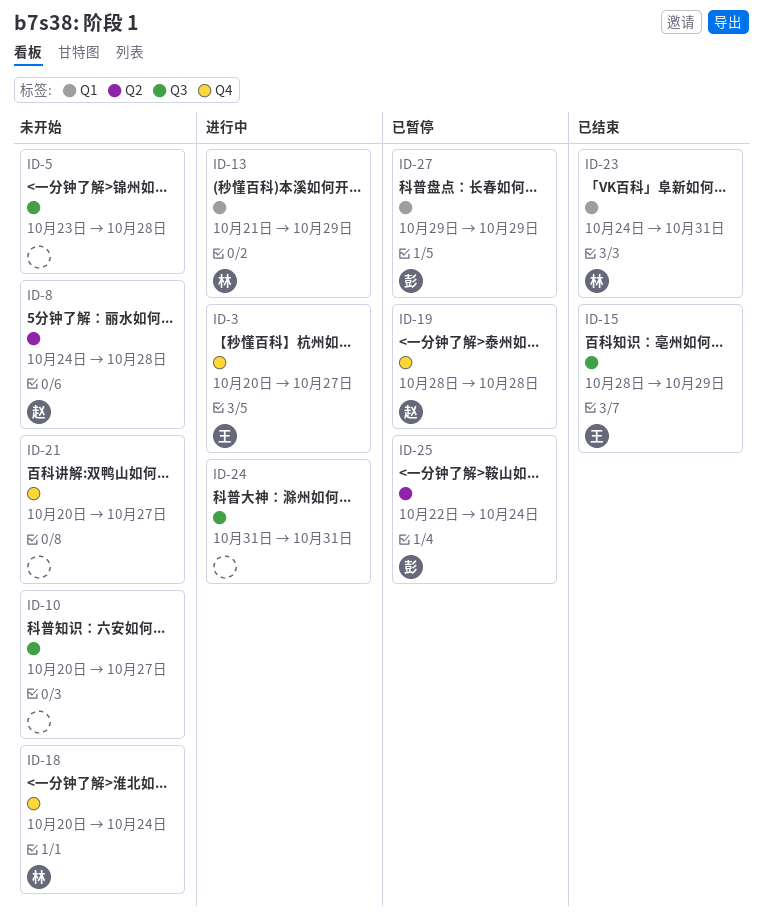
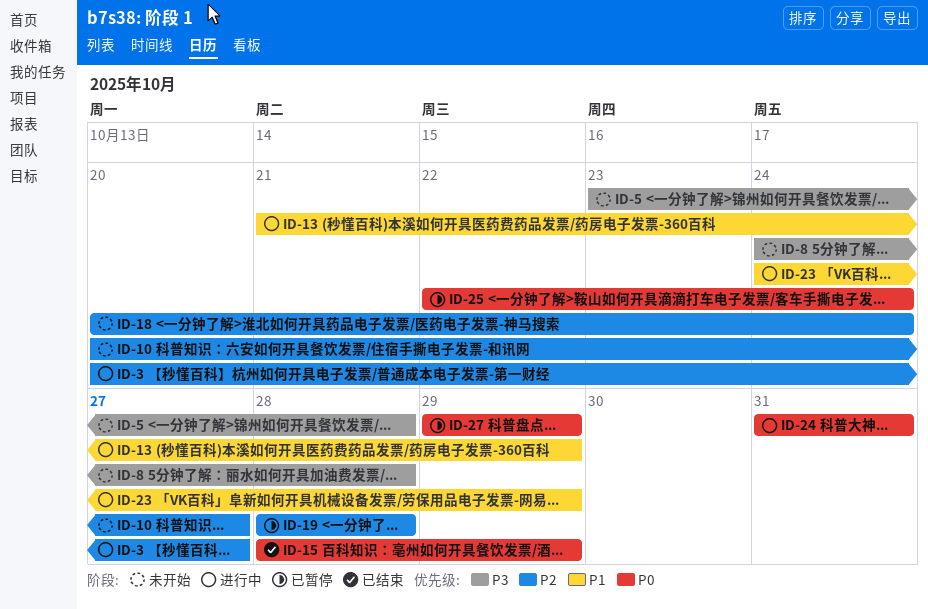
ID-21: present -> none
ID-23, status: 已结束 -> 进行中
ID-23, due: Oct 31 -> Oct 29

